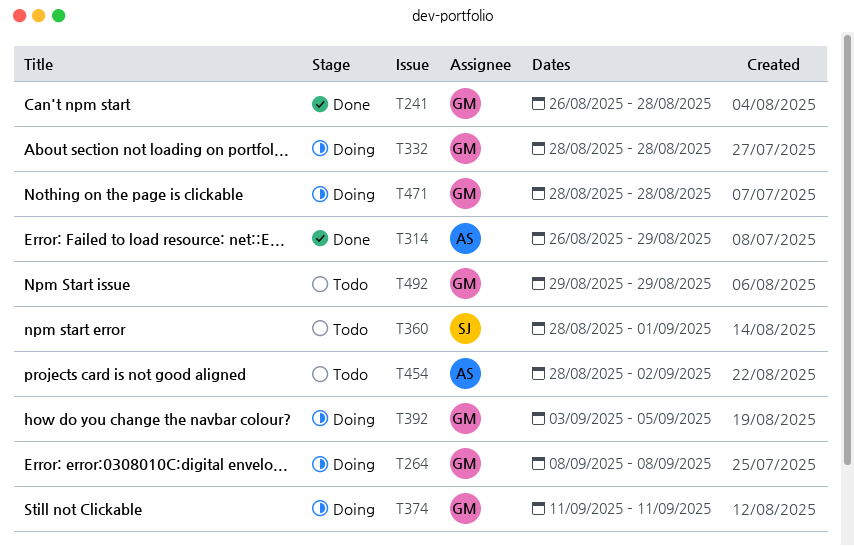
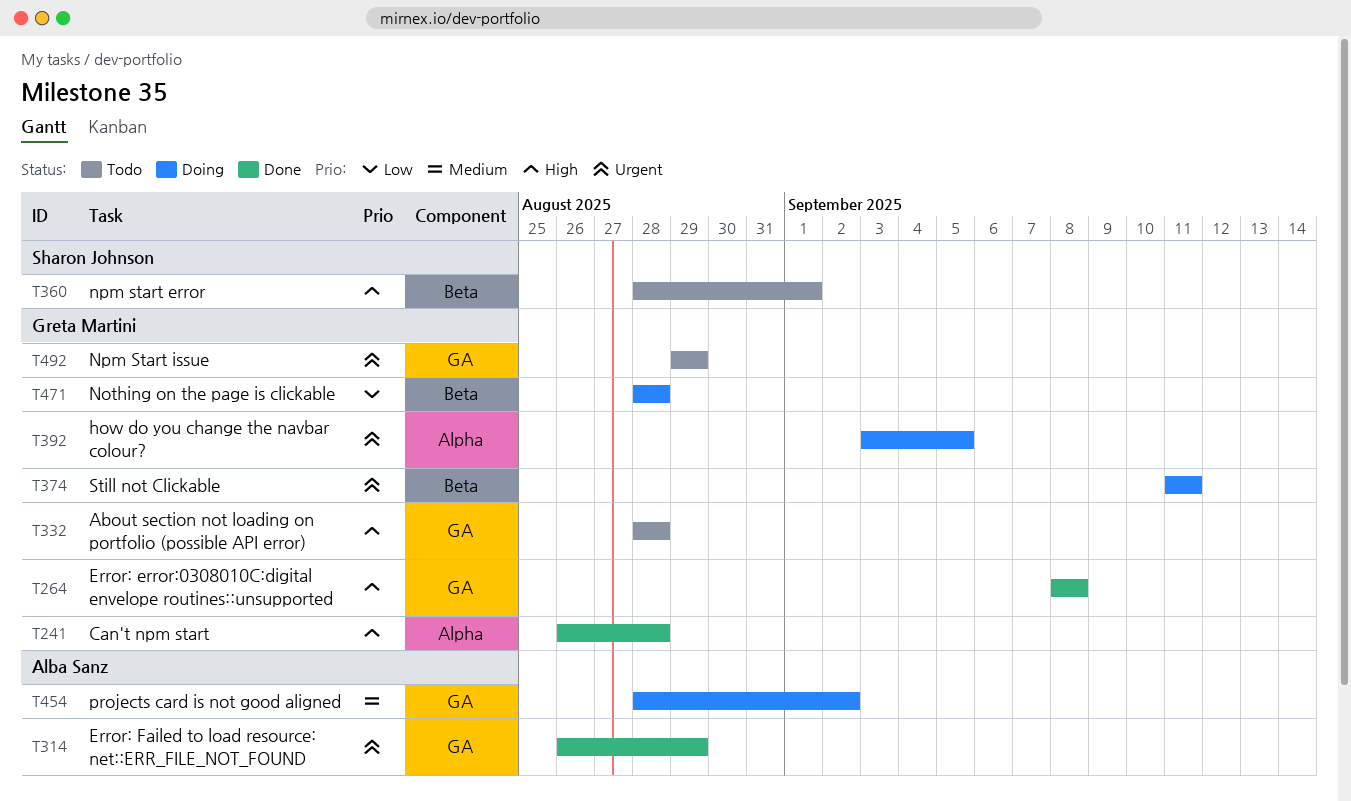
T264, status: Doing -> Done
T332, status: Doing -> Todo
T454, status: Todo -> Doing

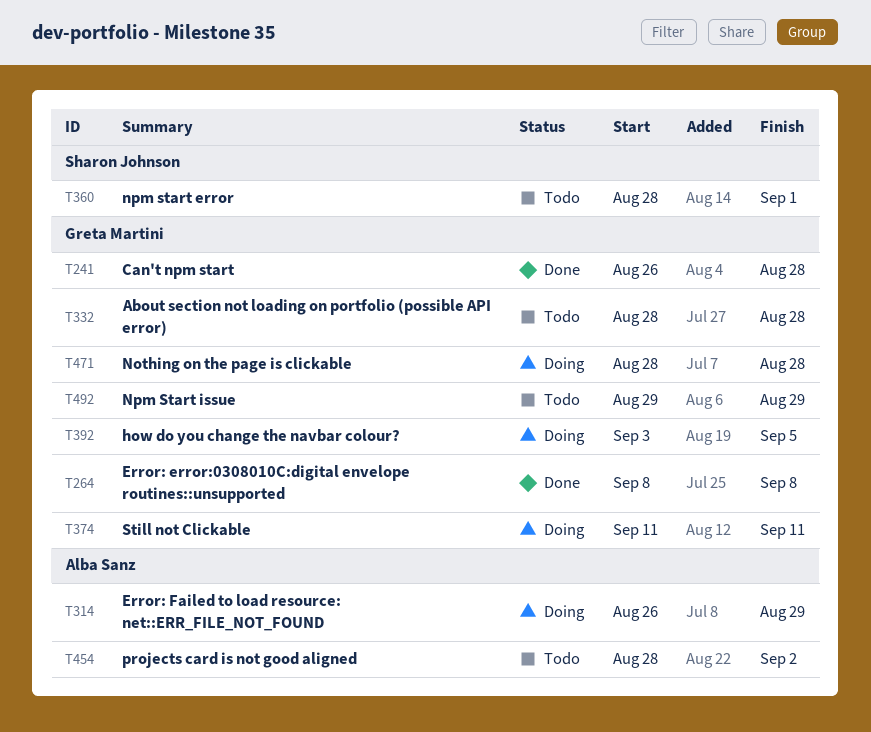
T314, status: Done -> Doing
T454, status: Doing -> Todo

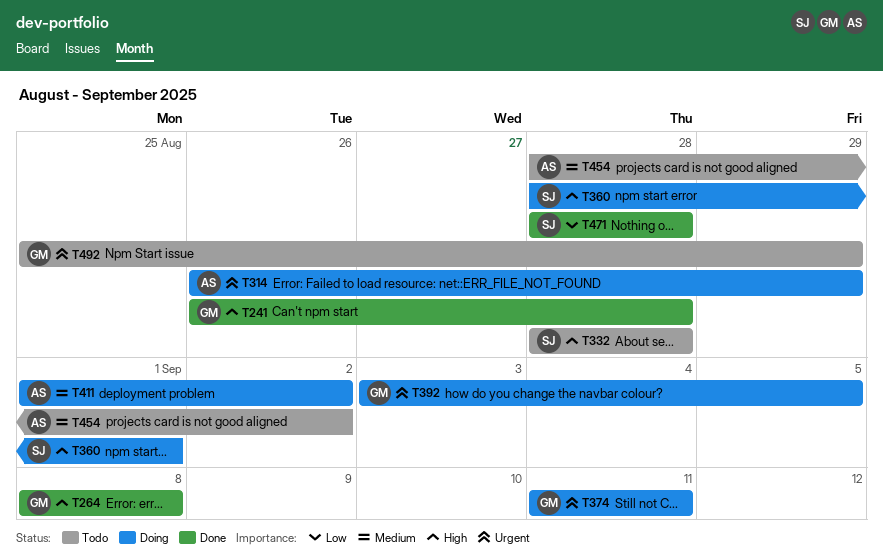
T332, owner: Greta Martini -> Sharon Johnson
T360, status: Todo -> Doing
T411: none -> present
T471, status: Doing -> Done
T471, owner: Greta Martini -> Sharon Johnson
T492, start: Aug 29 -> Aug 25

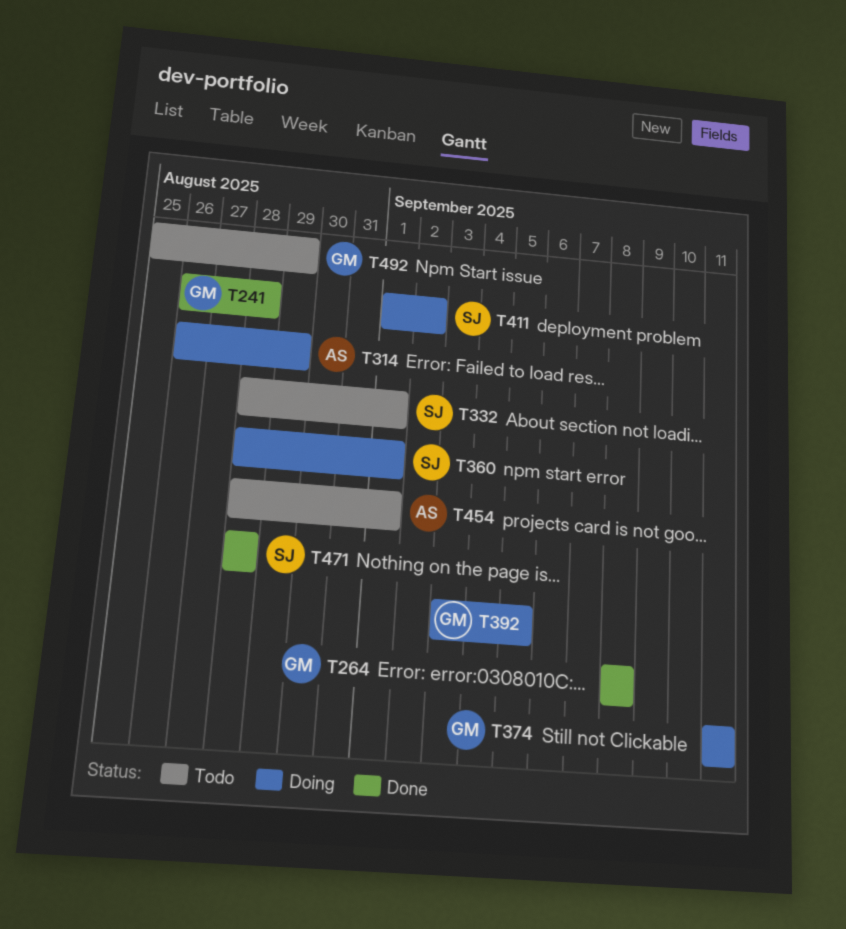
T332, due: Aug 28 -> Sep 1
T411, owner: AS -> SJ
T454, due: Sep 2 -> Sep 1

